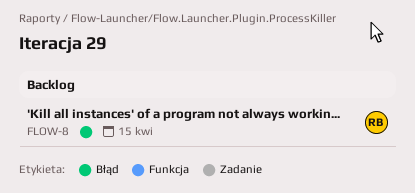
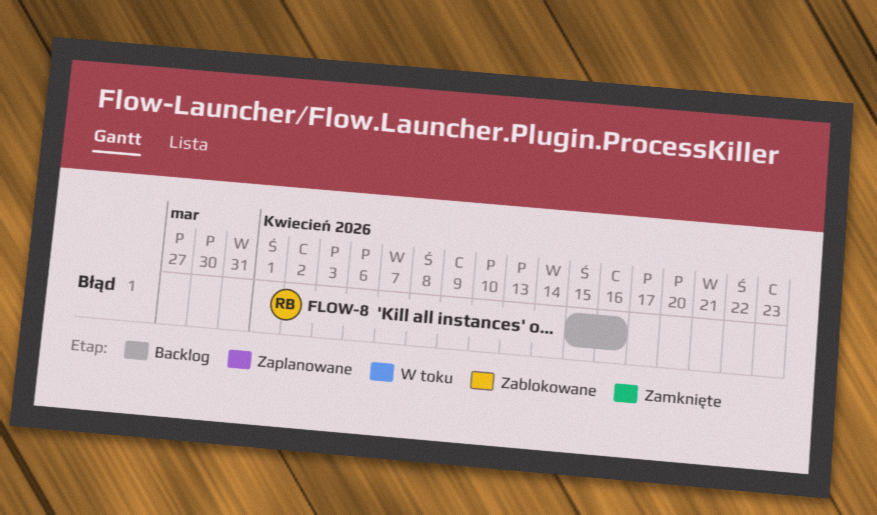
FLOW-8, due: Apr 15 -> Apr 16

